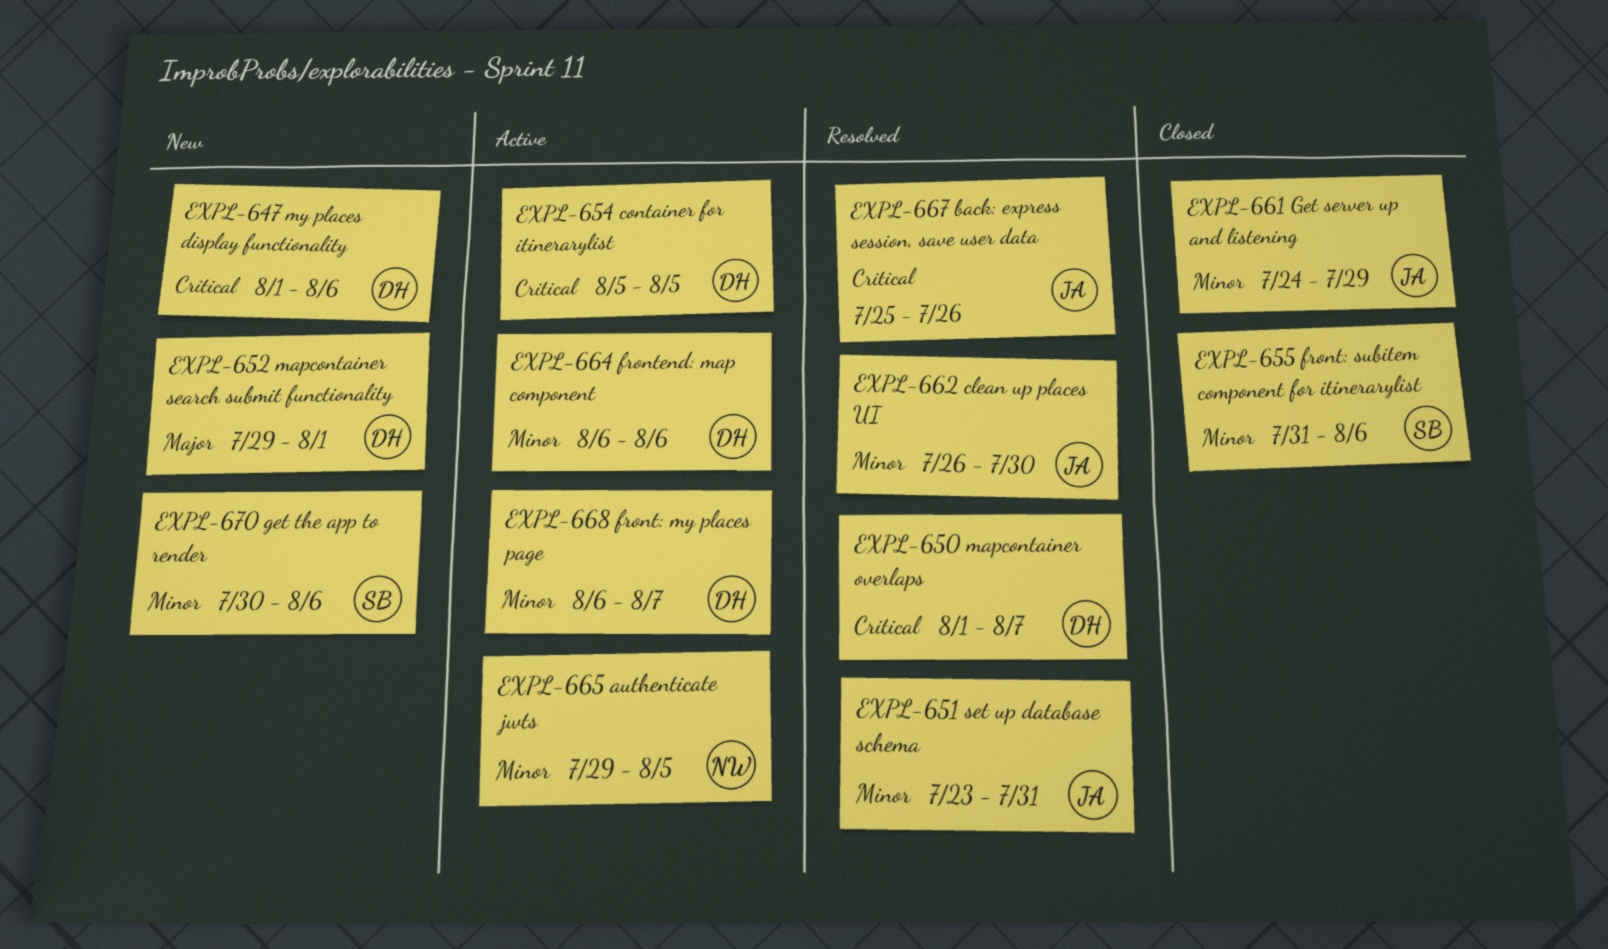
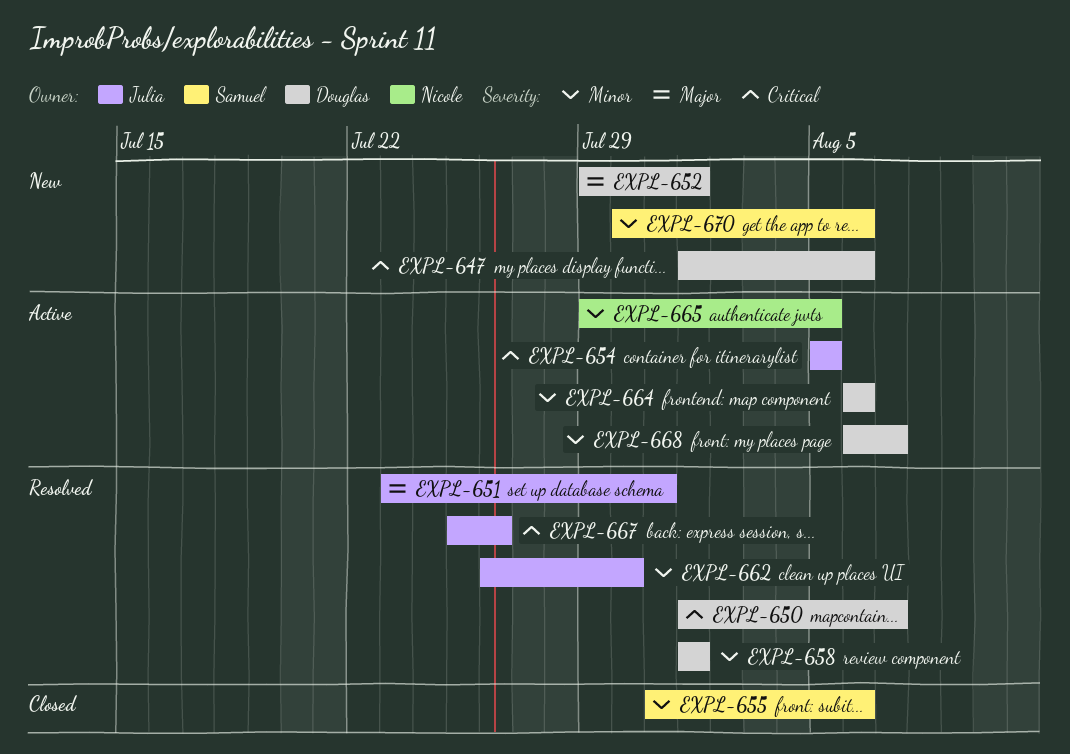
EXPL-651, priority: Minor -> Major
EXPL-654, owner: Douglas -> Julia
EXPL-658: none -> present
EXPL-661: present -> none

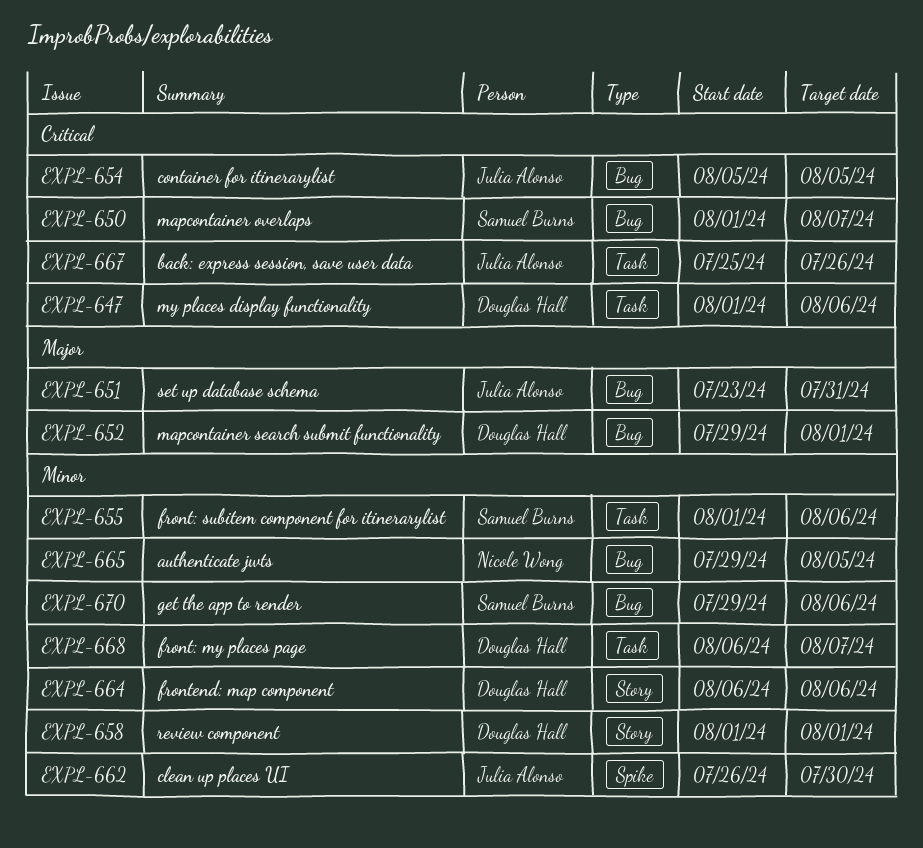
EXPL-650, owner: Douglas Hall -> Samuel Burns
EXPL-655, start: Jul 31 -> Aug 1
EXPL-670, start: Jul 30 -> Jul 29

